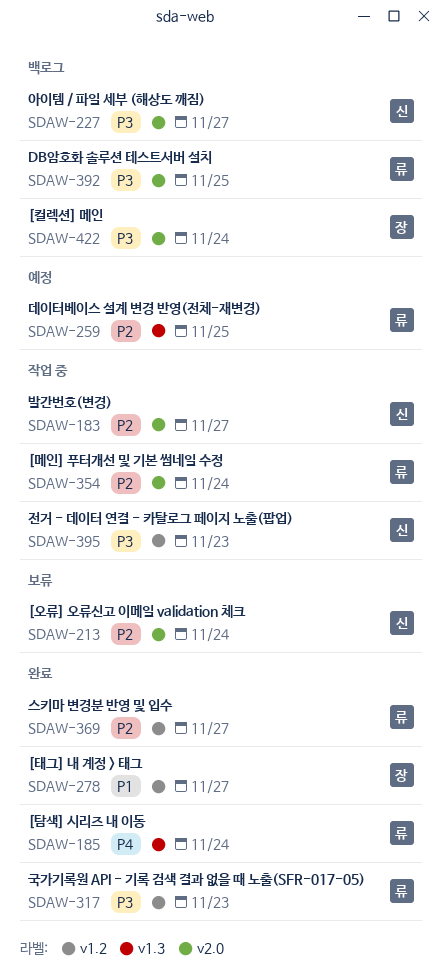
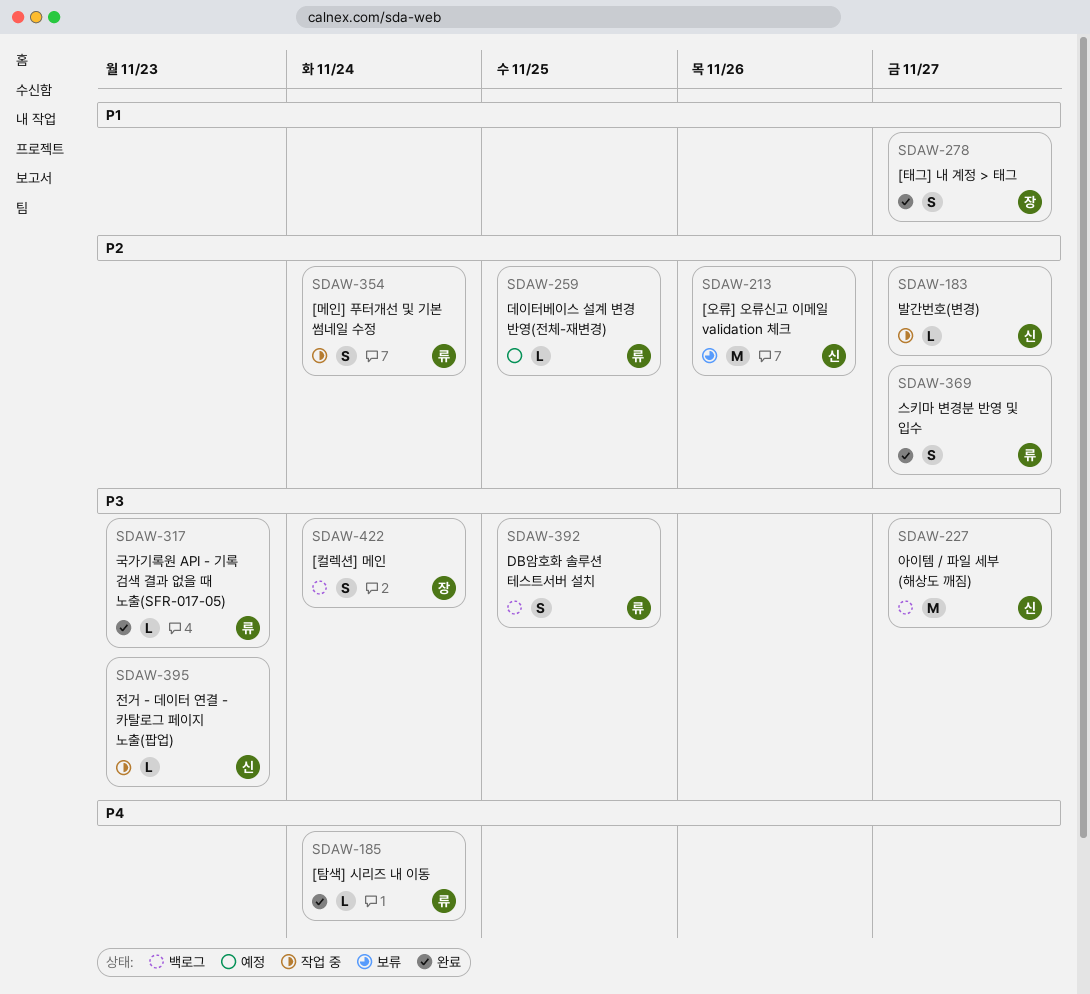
SDAW-213, due: Nov 24 -> Nov 26

